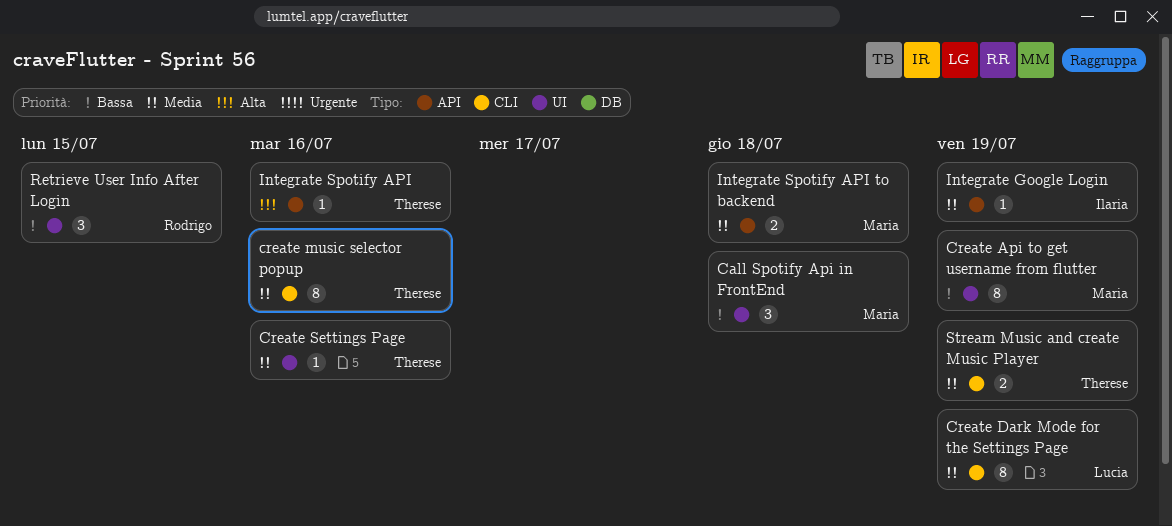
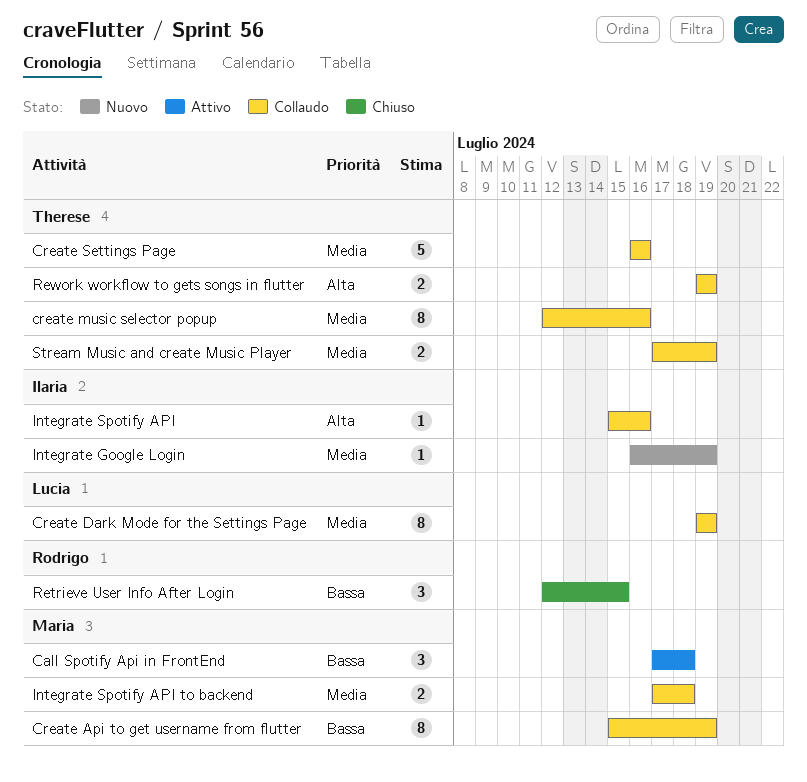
Create Settings Page, estimate: 1 -> 5
Integrate Spotify API, owner: Therese -> Ilaria
Rework workflow to gets songs in flutter: none -> present

